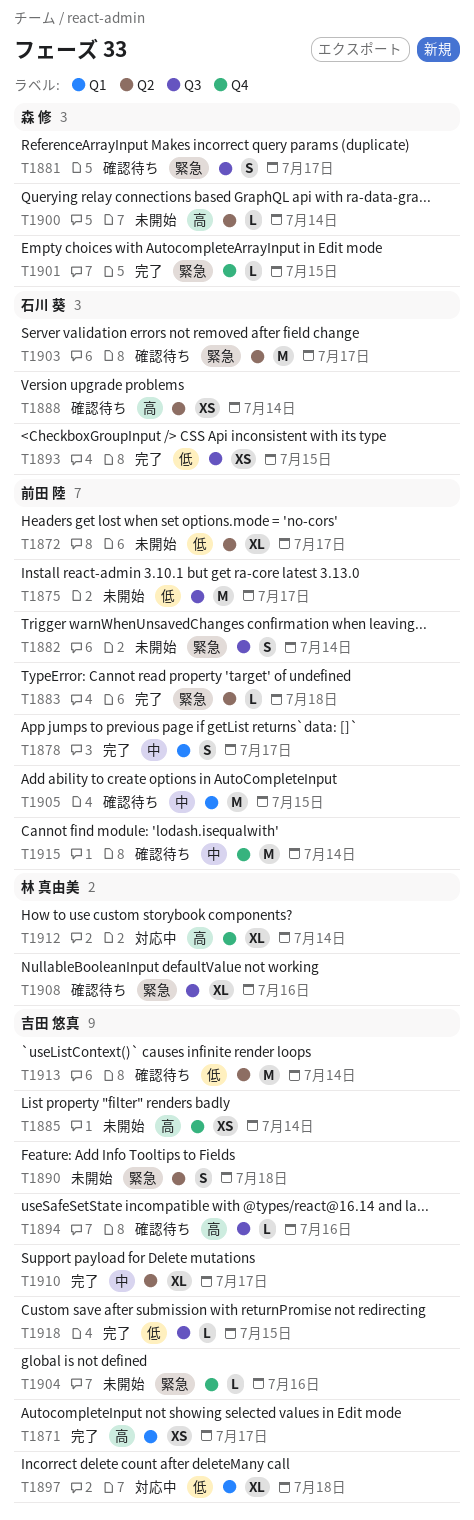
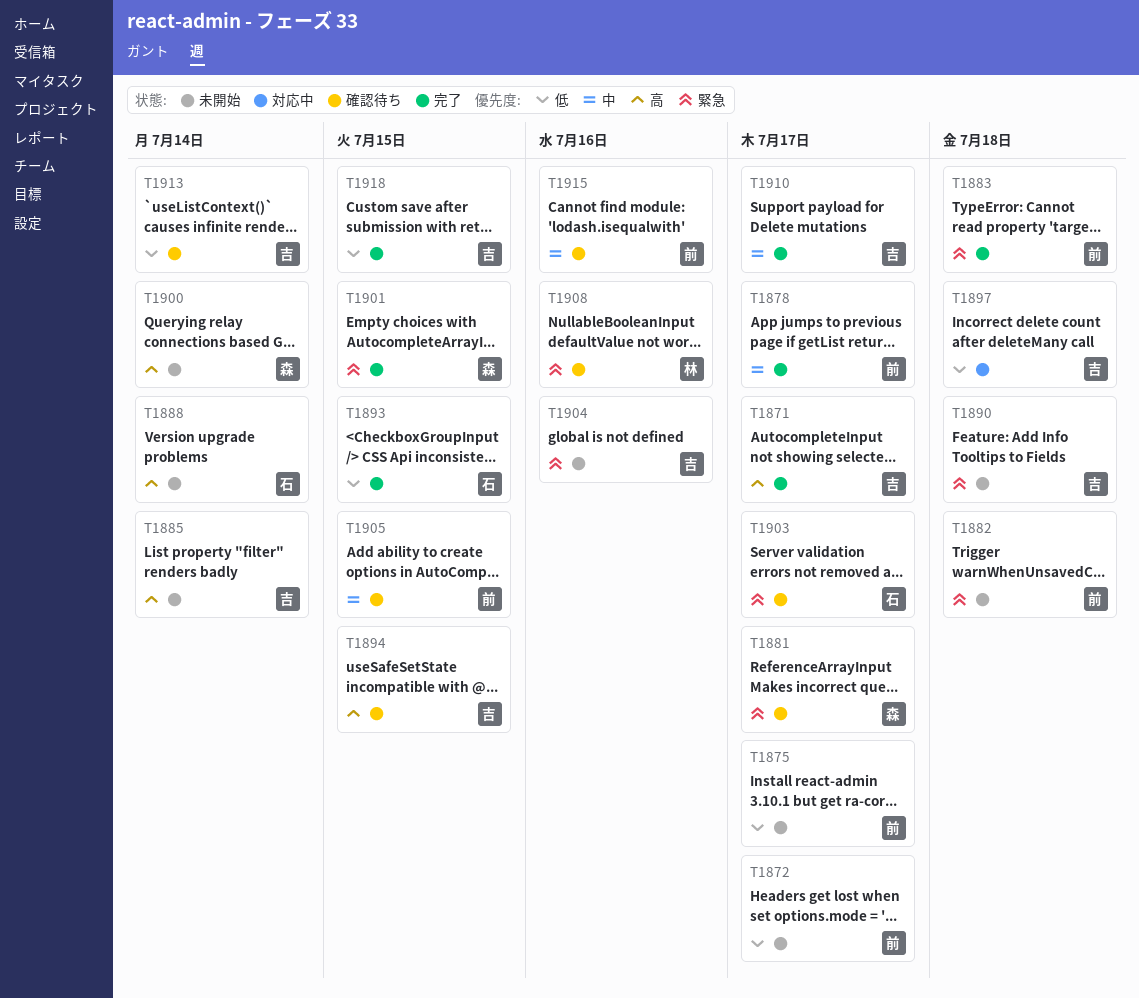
T1882, due: Jul 14 -> Jul 18
T1888, status: 確認待ち -> 未開始
T1894, due: Jul 16 -> Jul 15
T1912: present -> none
T1915, due: Jul 14 -> Jul 16

